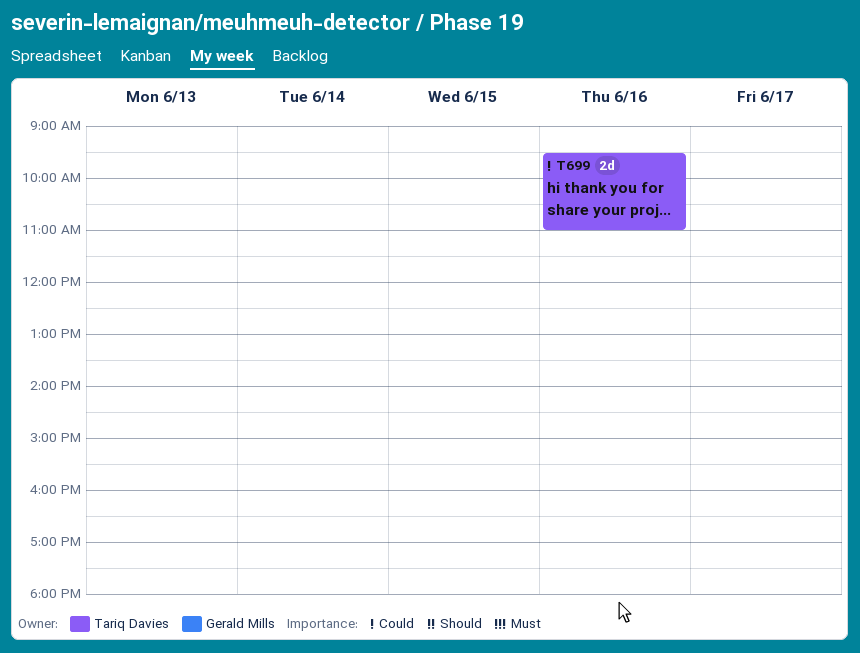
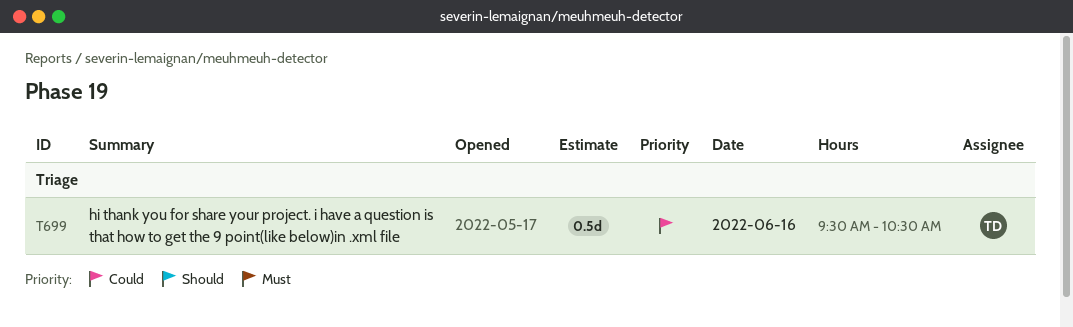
T699, estimate: 2d -> 0.5d
T699, ends: 11:00 -> 10:30

